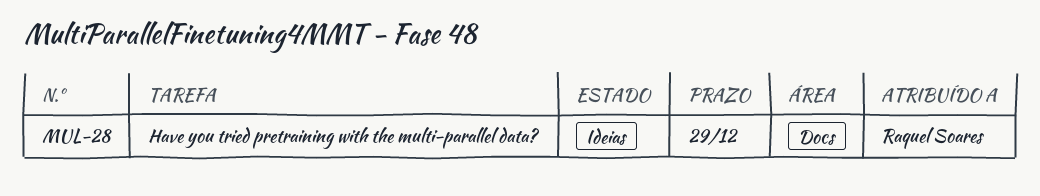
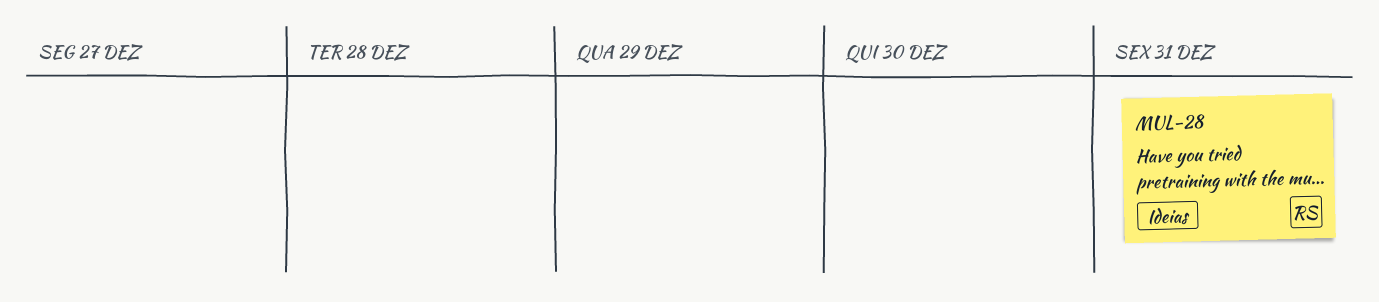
MUL-28, due: Dec 29 -> Dec 31

